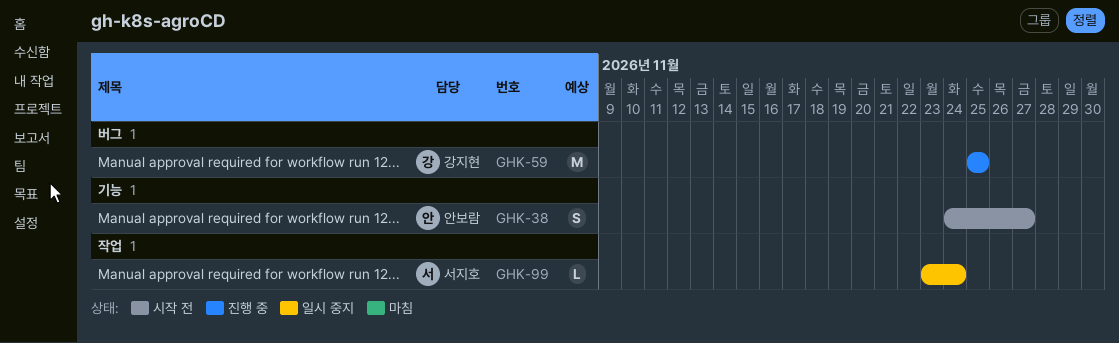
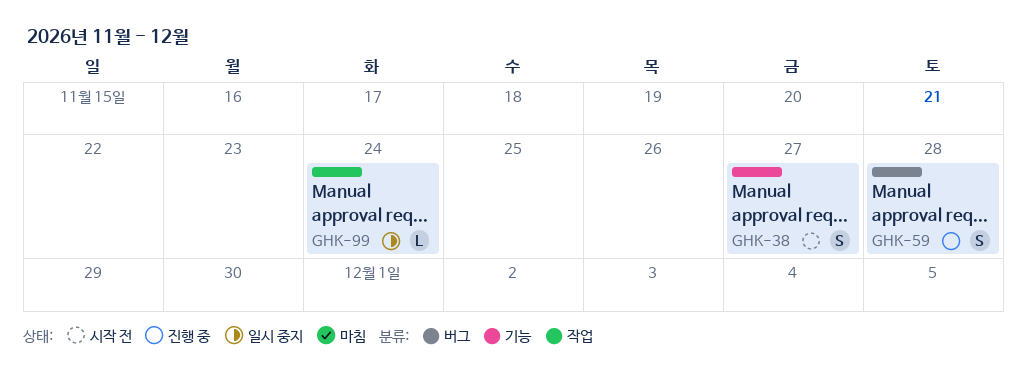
GHK-59, estimate: M -> S
GHK-59, due: Nov 25 -> Nov 28

